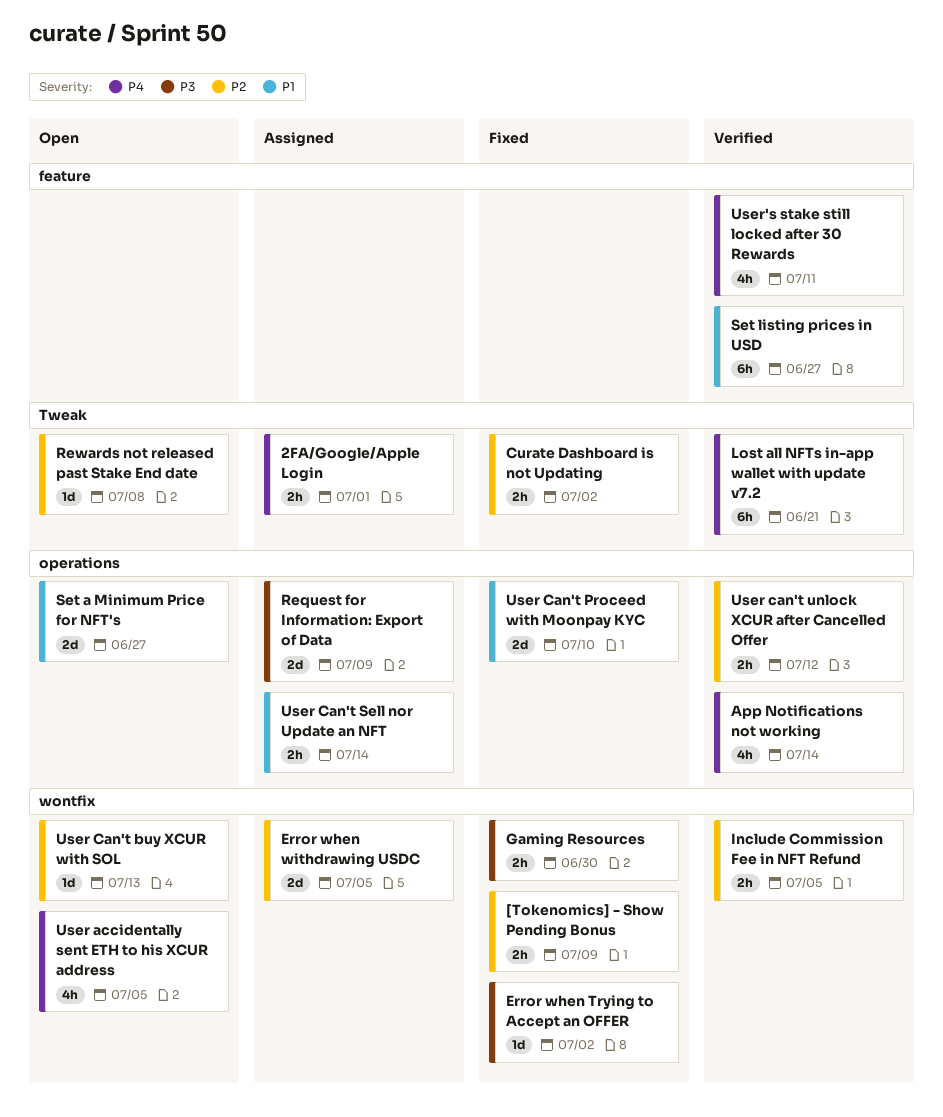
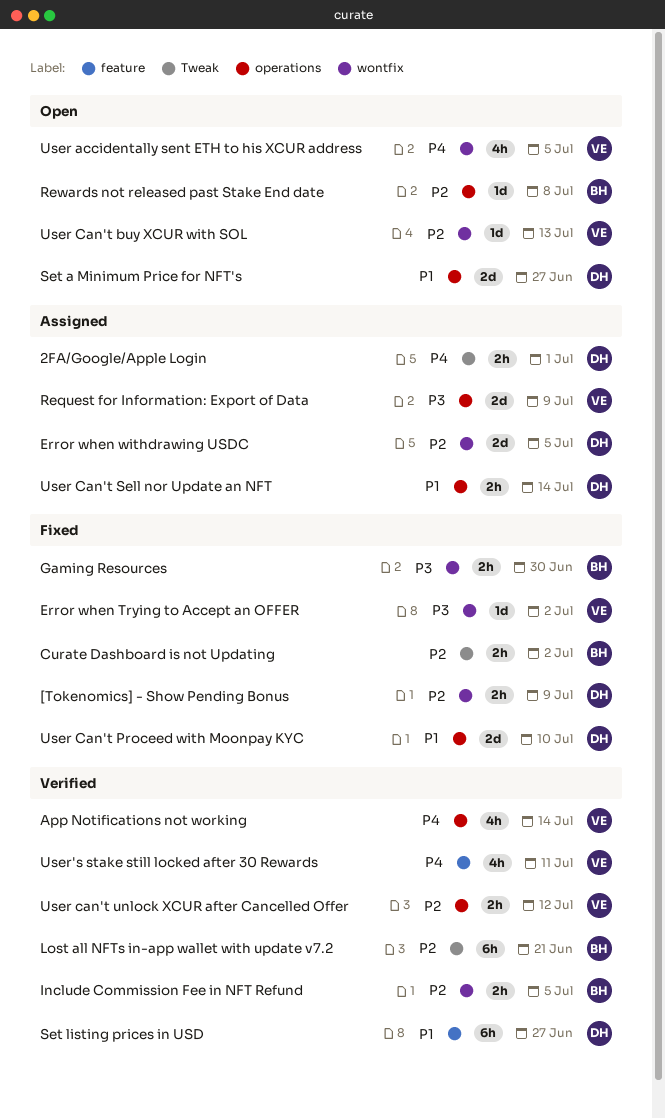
Lost all NFTs in-app wallet with update v7.2, priority: P4 -> P2
Rewards not released past Stake End date, label: Tweak -> operations

